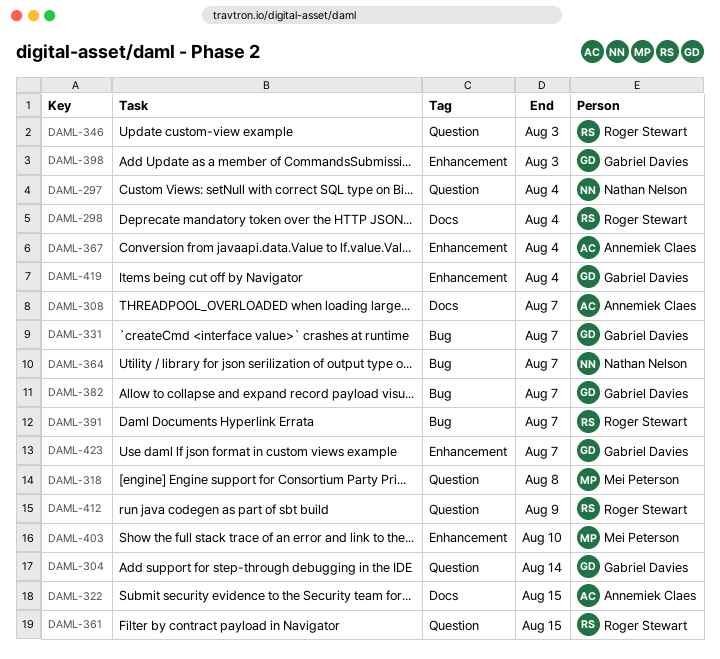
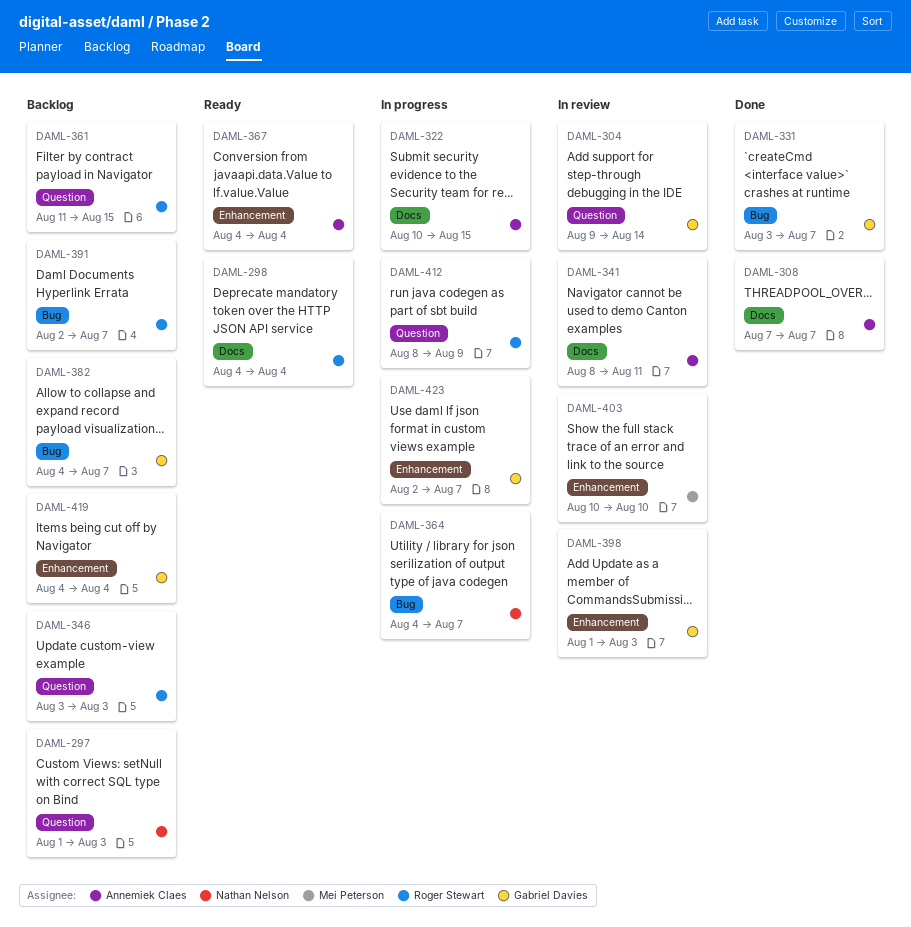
DAML-297, due: Aug 4 -> Aug 3
DAML-318: present -> none
DAML-341: none -> present

